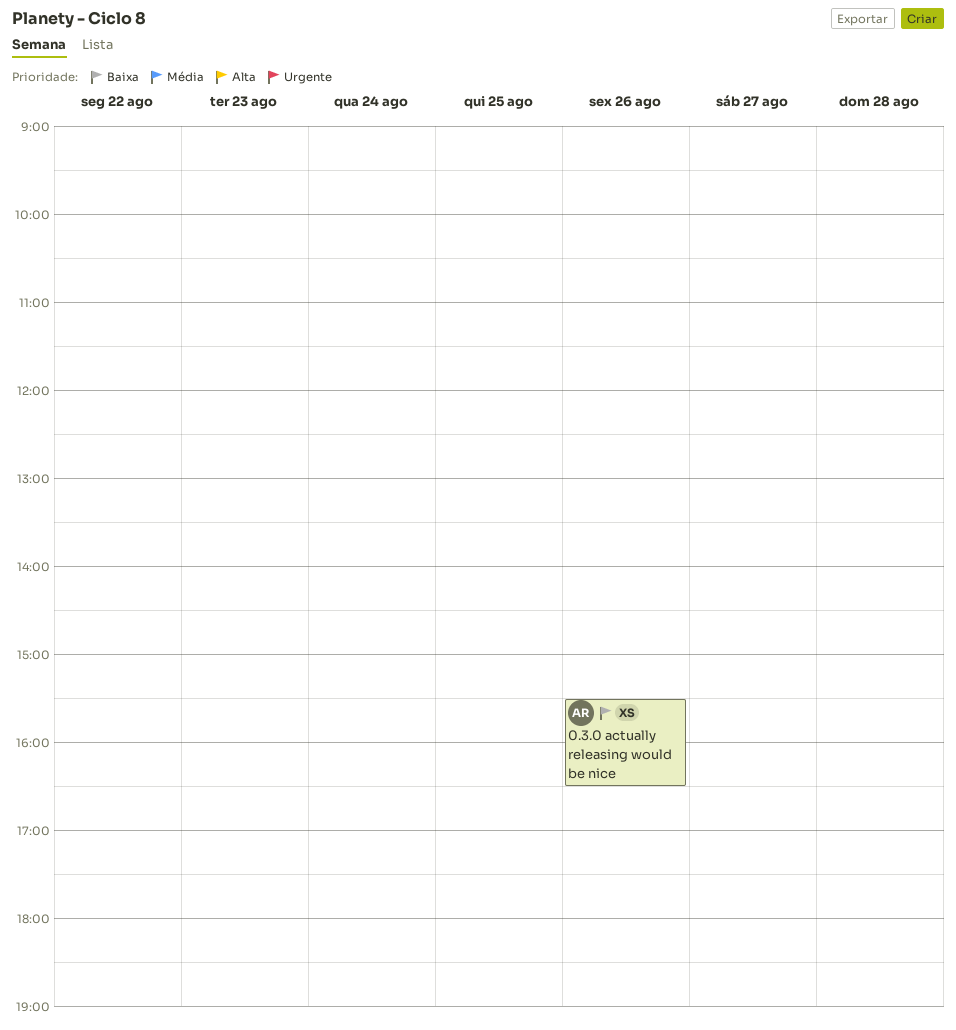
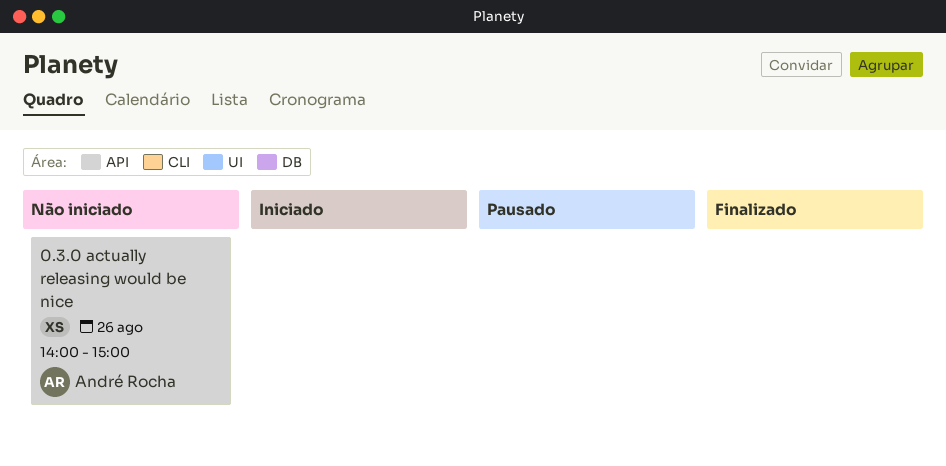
0.3.0 actually releasing would be nice, begins: 15:30 -> 14:00
0.3.0 actually releasing would be nice, ends: 16:30 -> 15:00

